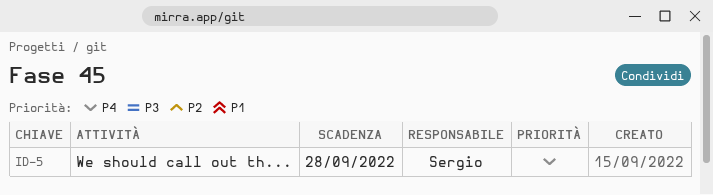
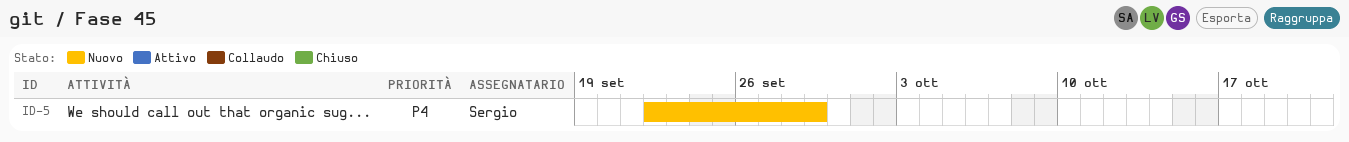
ID-5, due: Sep 28 -> Sep 29

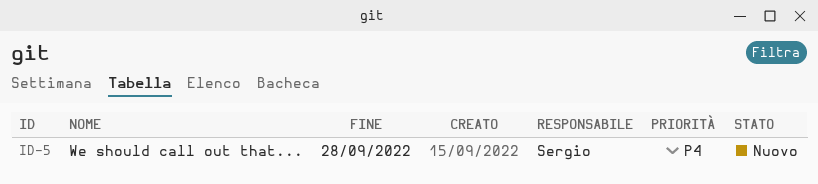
ID-5, due: Sep 29 -> Sep 28

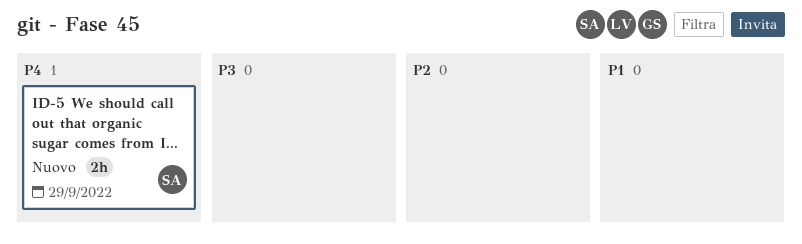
ID-5, due: Sep 28 -> Sep 29

